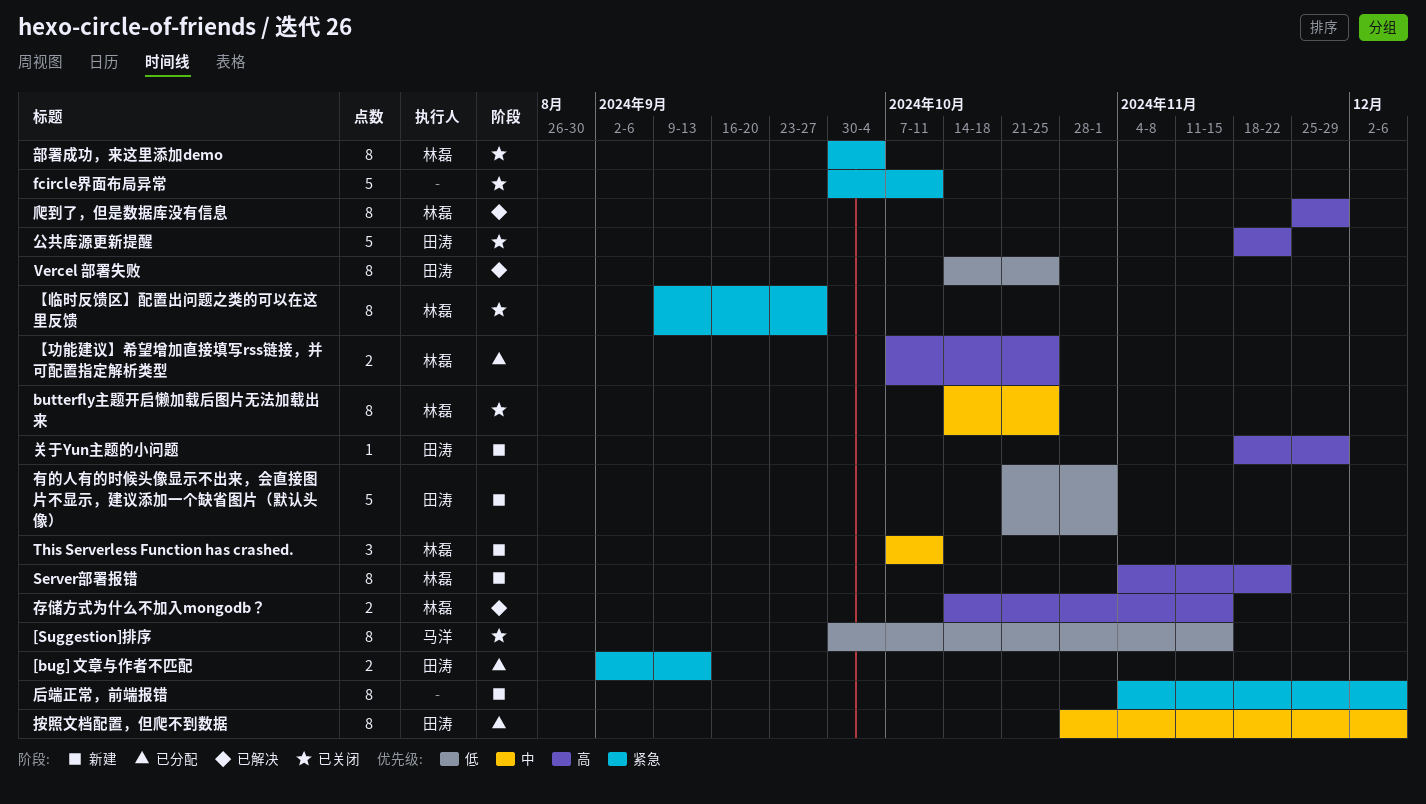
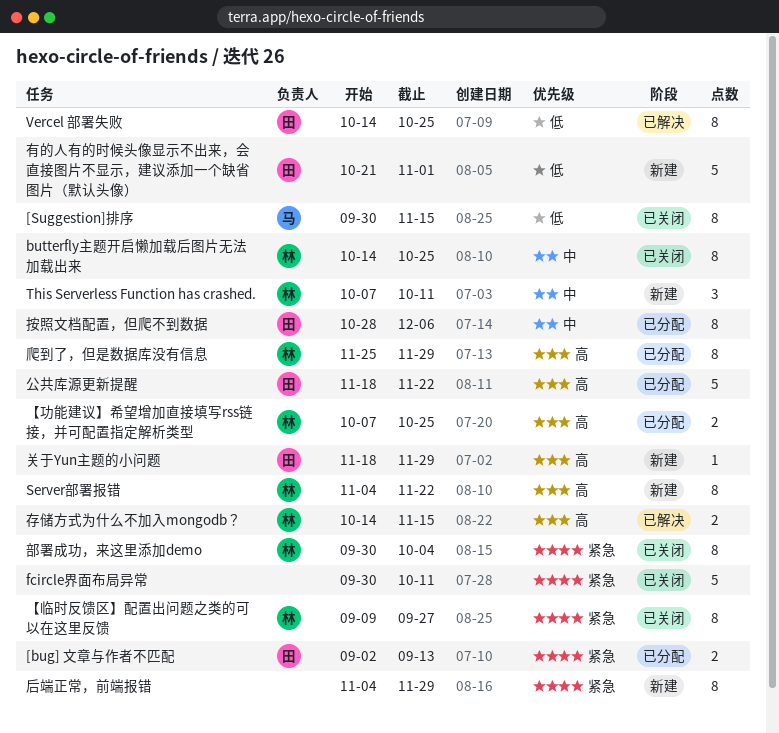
公共库源更新提醒, status: 已关闭 -> 已分配
后端正常，前端报错, due: Dec 6 -> Nov 29
爬到了，但是数据库没有信息, status: 已解决 -> 已分配

